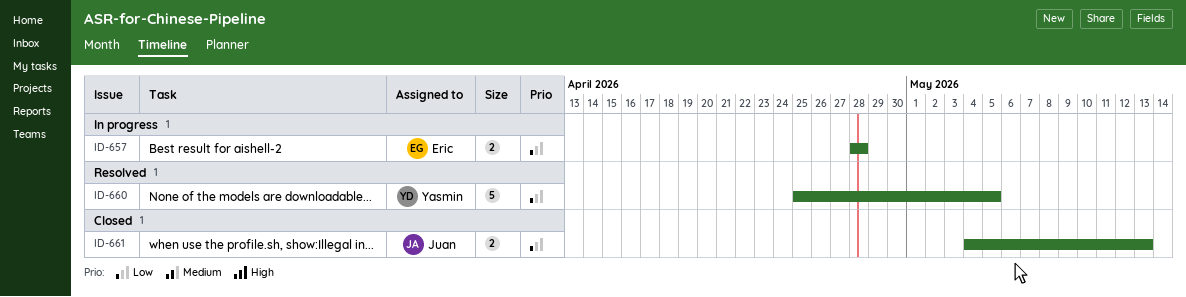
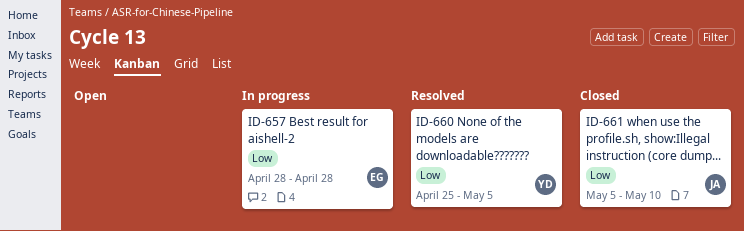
ID-661, start: May 4 -> May 5
ID-661, due: May 13 -> May 10

